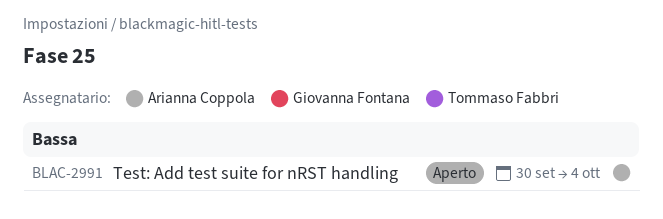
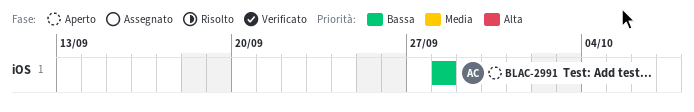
BLAC-2991, start: Sep 30 -> Sep 28
BLAC-2991, due: Oct 4 -> Sep 28

